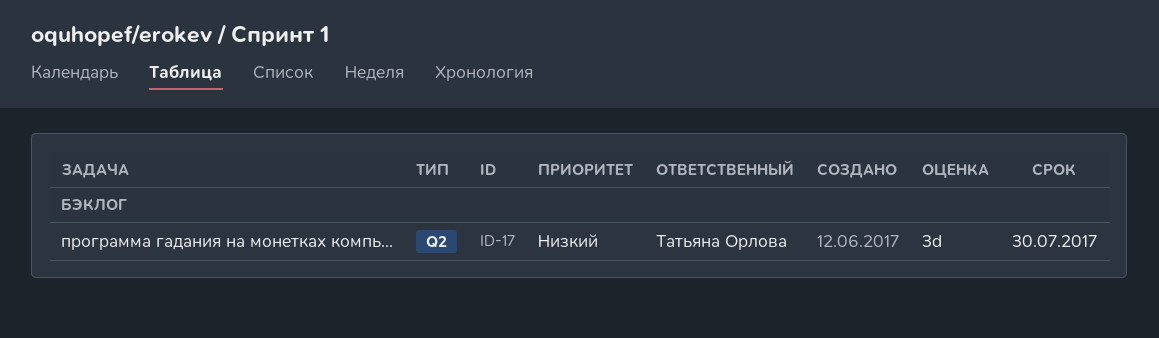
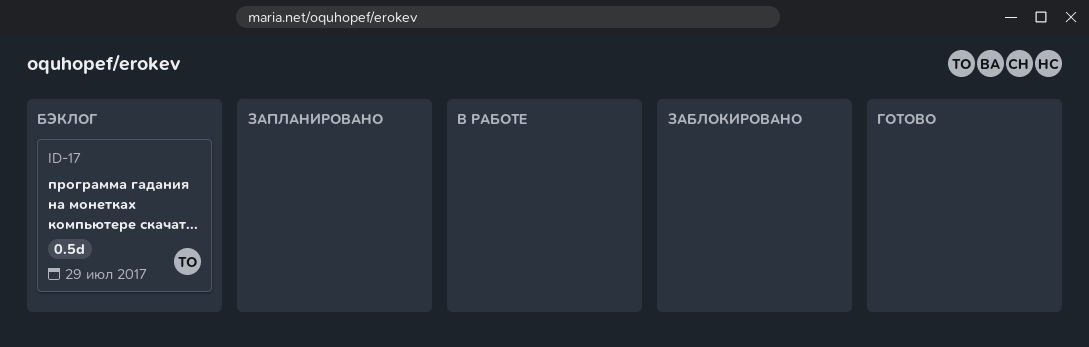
ID-17, estimate: 3d -> 0.5d
ID-17, due: Jul 30 -> Jul 29

